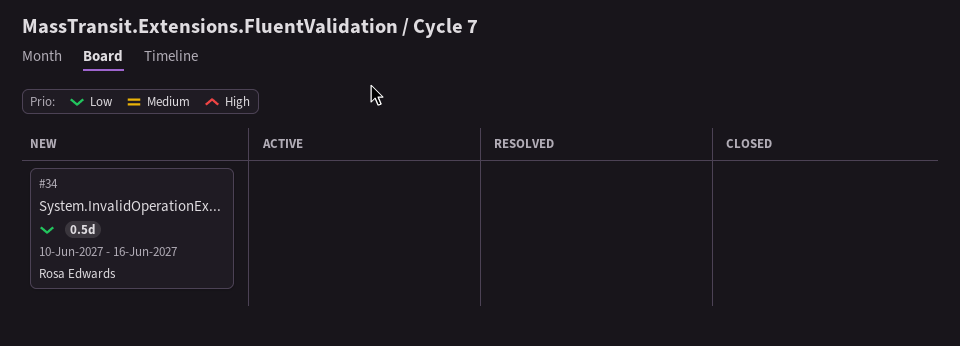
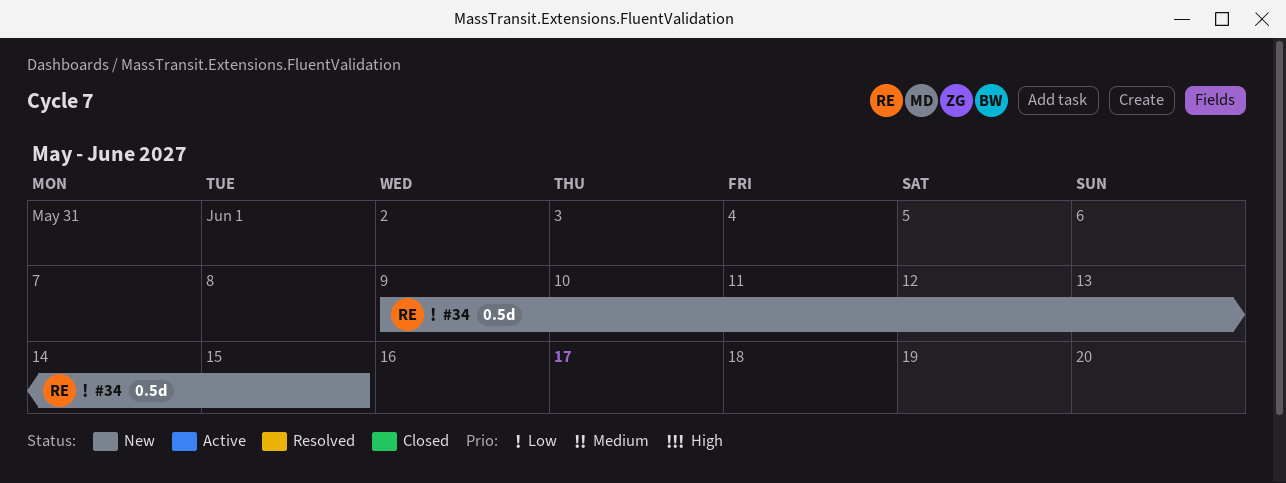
#34, start: Jun 10 -> Jun 9
#34, due: Jun 16 -> Jun 15

